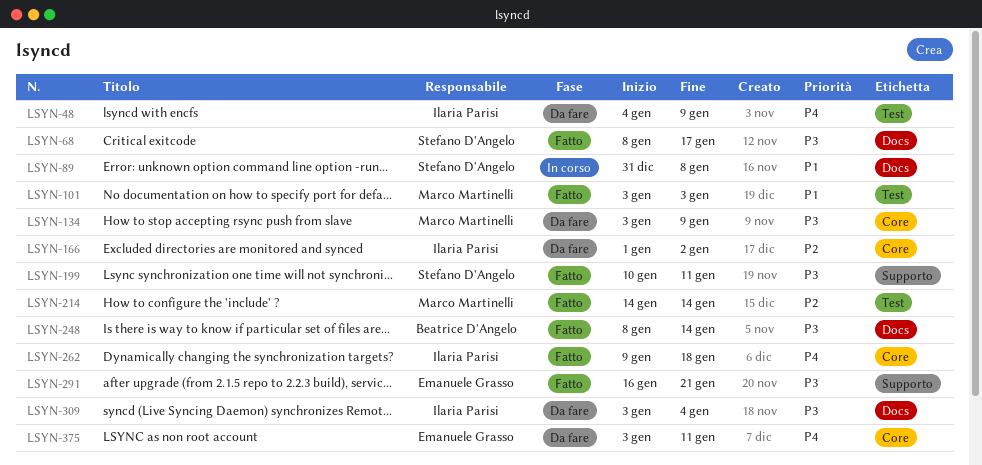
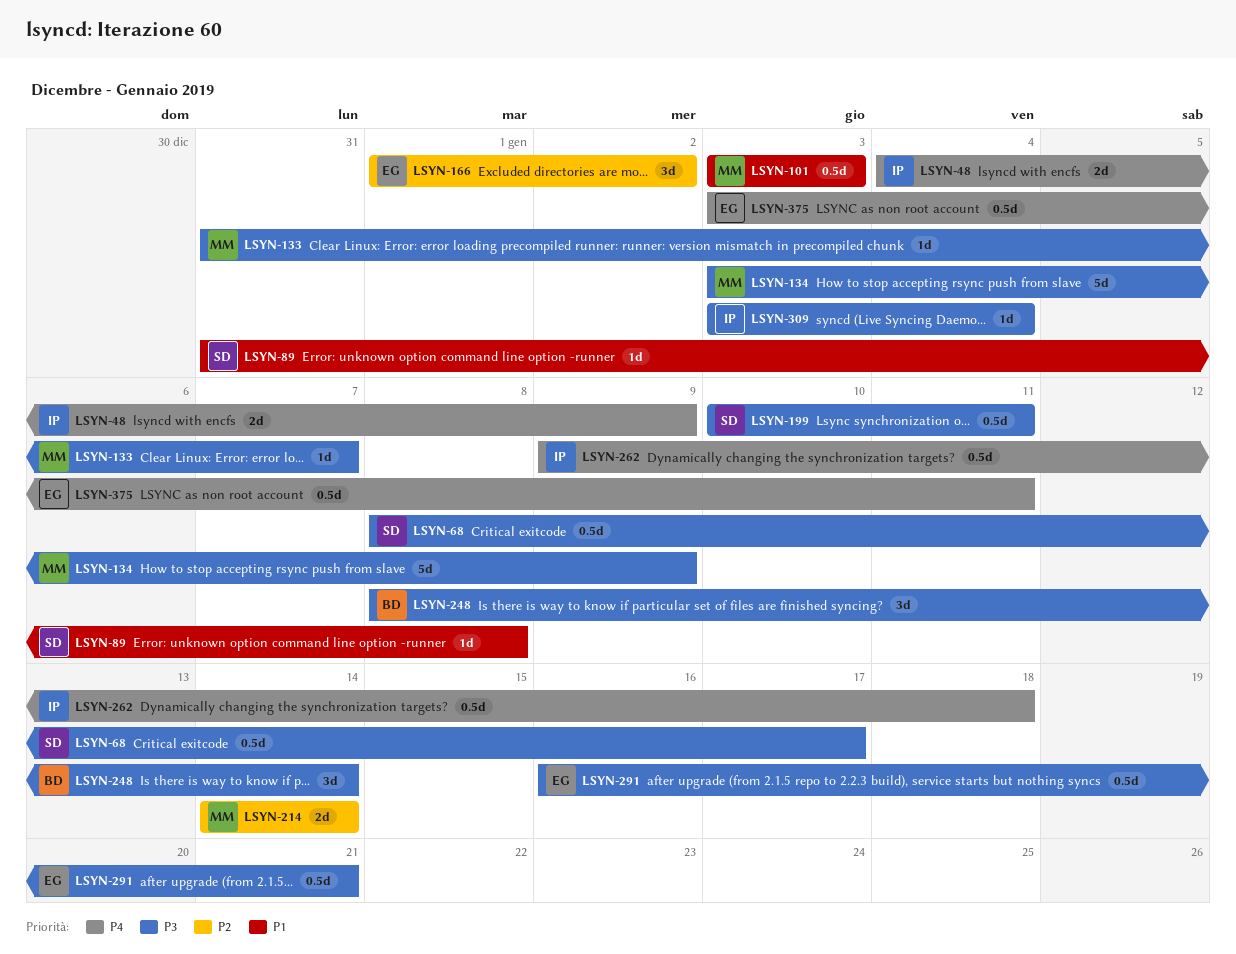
LSYN-133: none -> present
LSYN-166, owner: Ilaria Parisi -> Emanuele Grasso

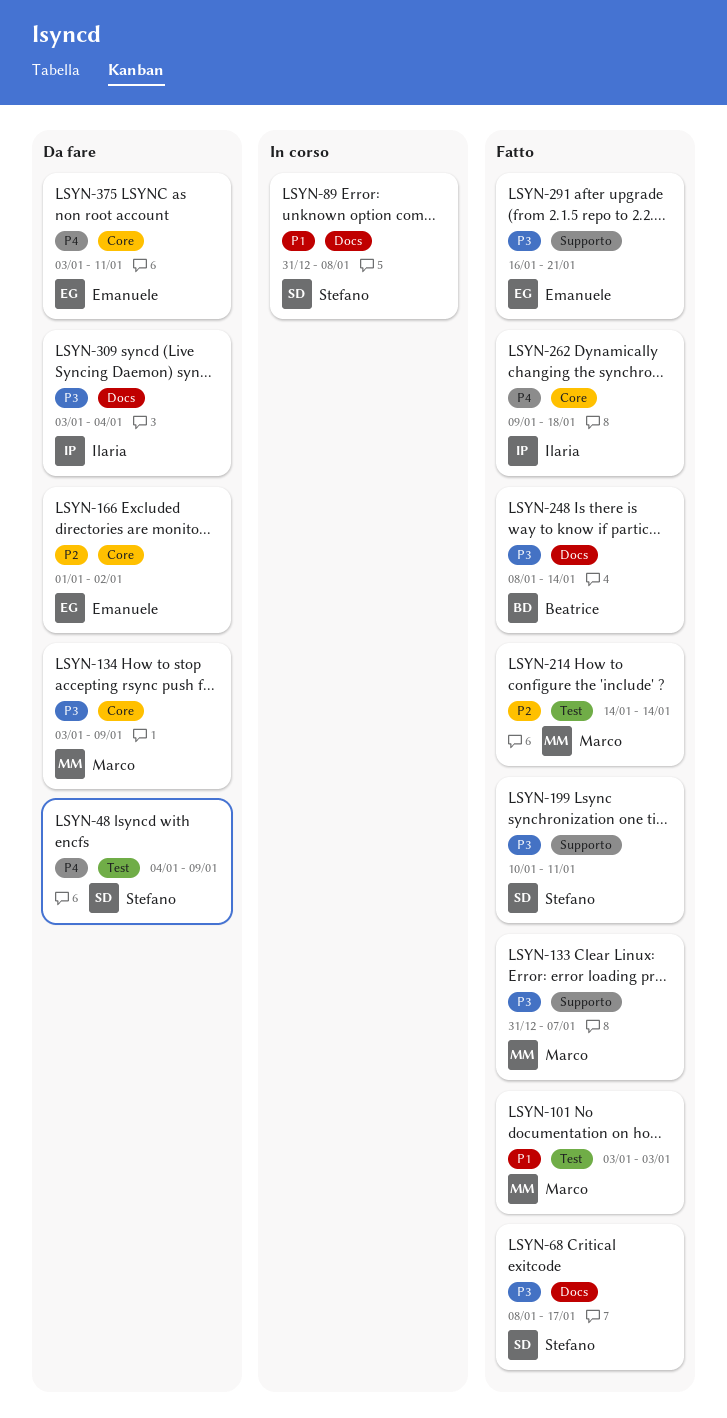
LSYN-48, owner: Ilaria -> Stefano

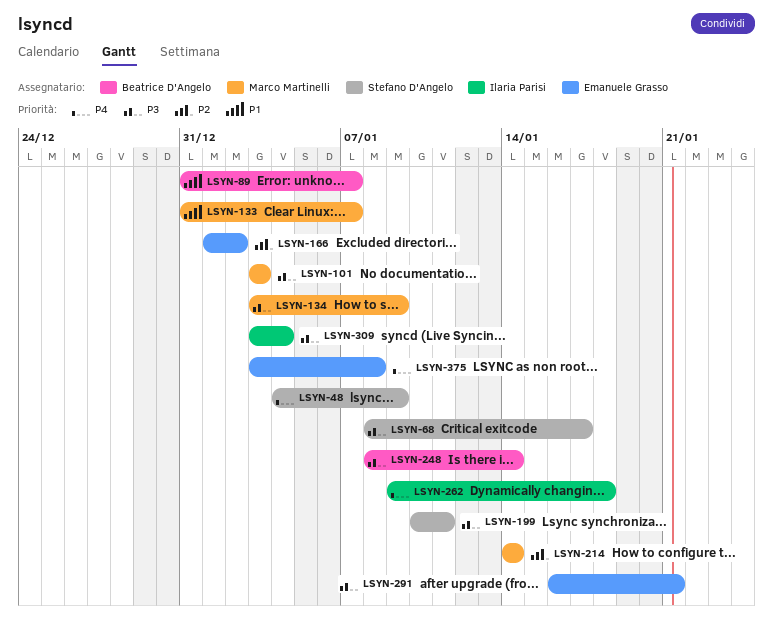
LSYN-89, owner: Stefano D'Angelo -> Beatrice D'Angelo
LSYN-89, due: Jan 8 -> Jan 7
LSYN-101, priority: P1 -> P3
LSYN-133, priority: P3 -> P1
LSYN-375, due: Jan 11 -> Jan 8

